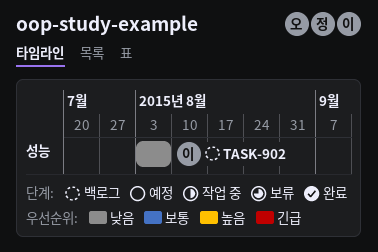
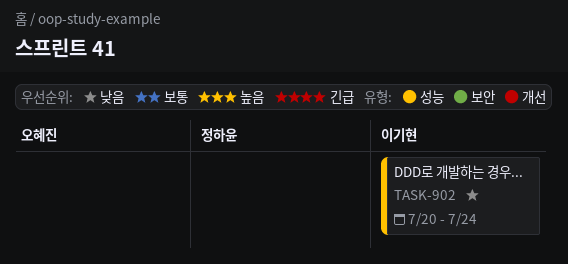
TASK-902, start: Aug 3 -> Jul 20
TASK-902, due: Aug 7 -> Jul 24

